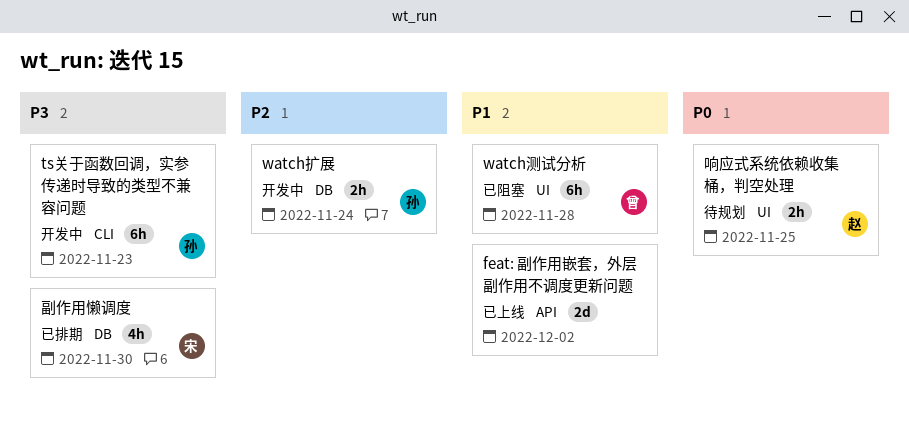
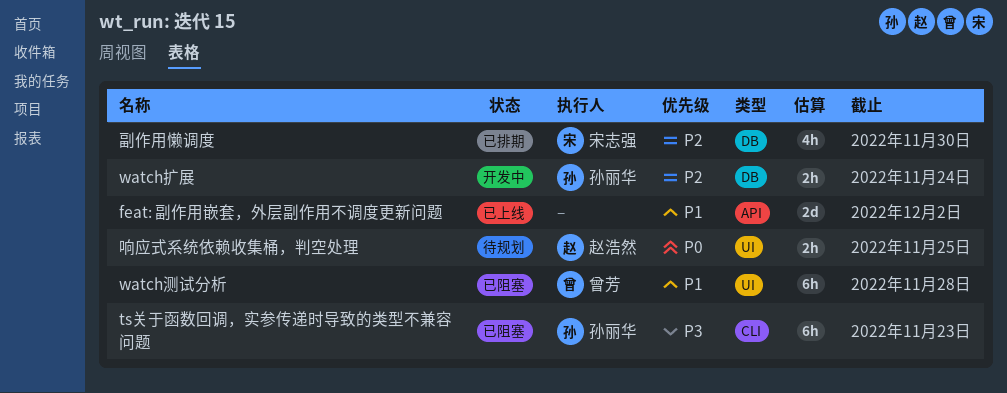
ts关于函数回调，实参传递时导致的类型不兼容问题, status: 开发中 -> 已阻塞
副作用懒调度, priority: P3 -> P2

